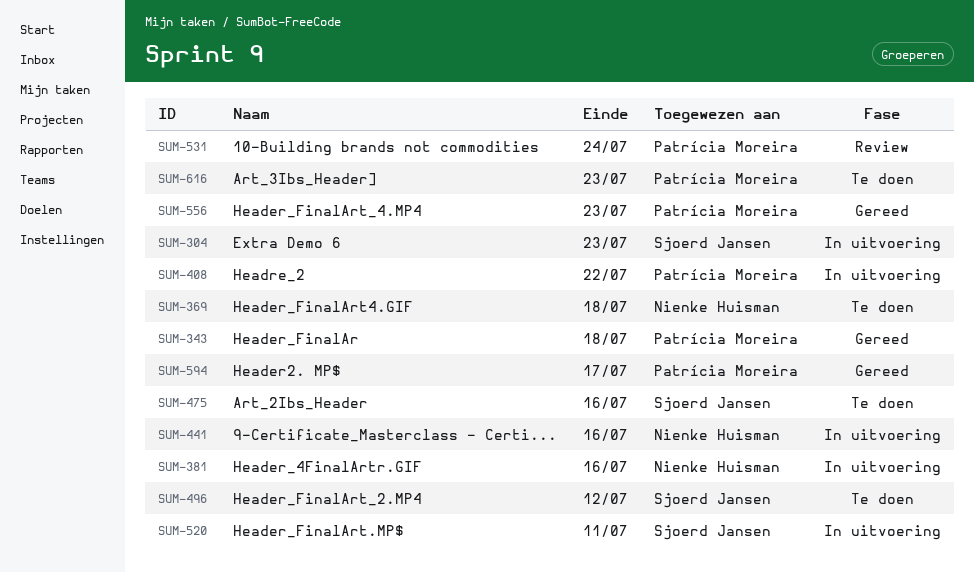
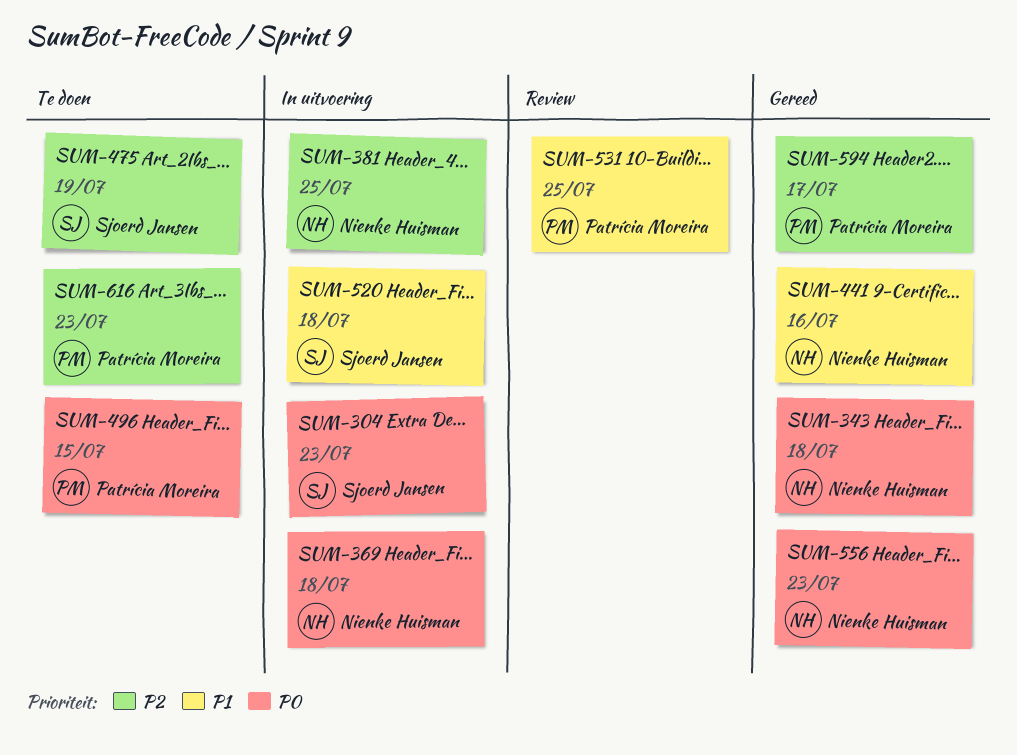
SUM-343, owner: Patrícia Moreira -> Nienke Huisman
SUM-369, status: Te doen -> In uitvoering
SUM-381, due: Jul 16 -> Jul 25
SUM-408: present -> none
SUM-441, status: In uitvoering -> Gereed
SUM-475, due: Jul 16 -> Jul 19
SUM-496, owner: Sjoerd Jansen -> Patrícia Moreira
SUM-496, due: Jul 12 -> Jul 15
SUM-520, due: Jul 11 -> Jul 18
SUM-531, due: Jul 24 -> Jul 25
SUM-556, owner: Patrícia Moreira -> Nienke Huisman

